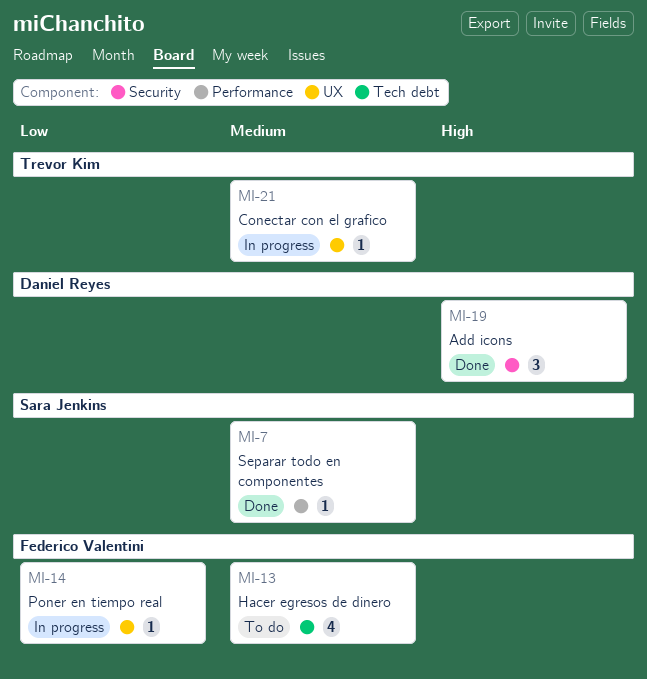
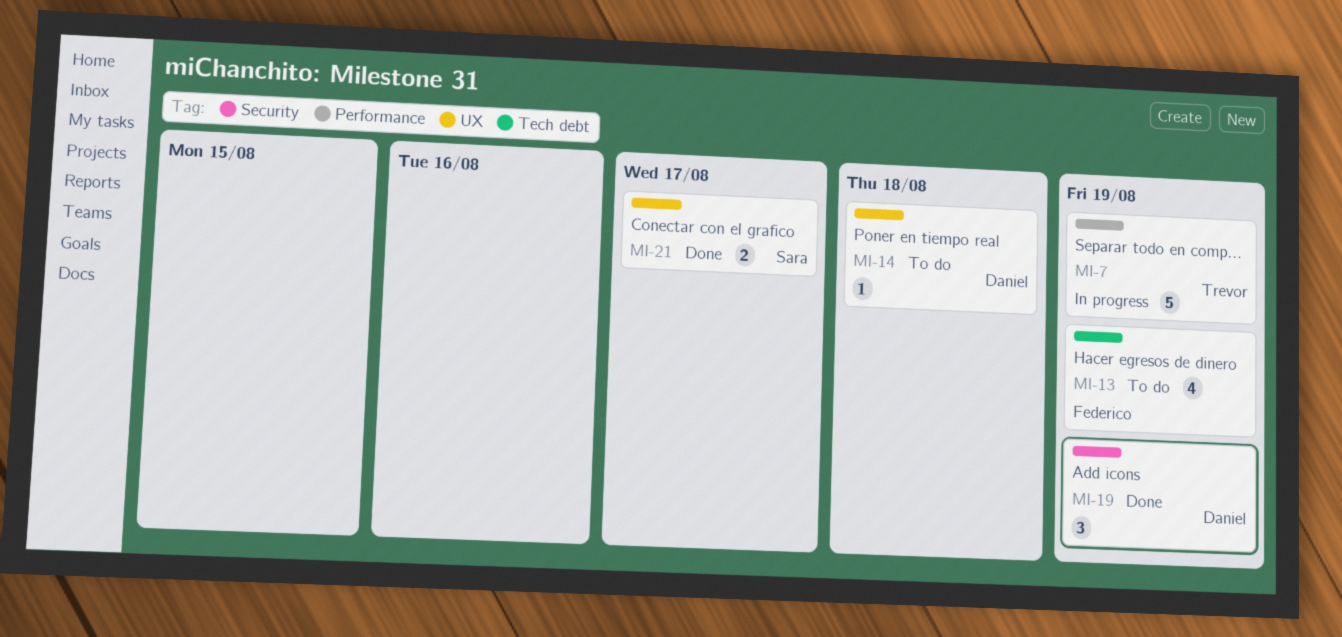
MI-7, status: Done -> In progress
MI-7, owner: Sara Jenkins -> Trevor Kim
MI-7, estimate: 1 -> 5
MI-14, status: In progress -> To do
MI-14, owner: Federico Valentini -> Daniel Reyes
MI-21, status: In progress -> Done
MI-21, owner: Trevor Kim -> Sara Jenkins
MI-21, estimate: 1 -> 2

